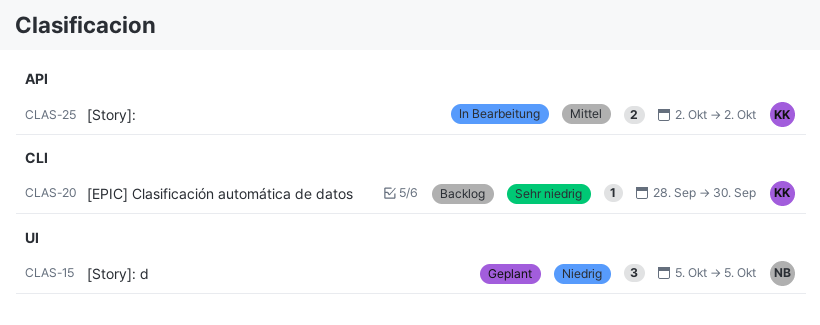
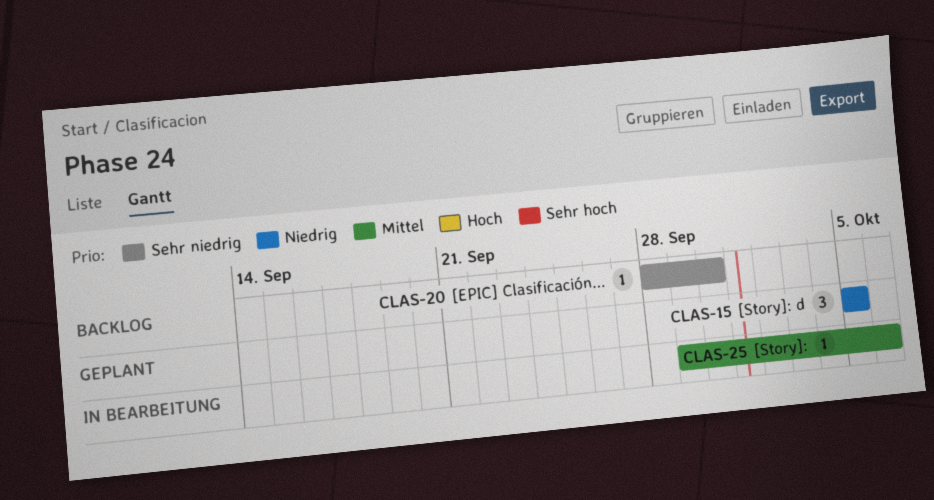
CLAS-25, estimate: 2 -> 1
CLAS-25, start: Oct 2 -> Sep 29
CLAS-25, due: Oct 2 -> Oct 6

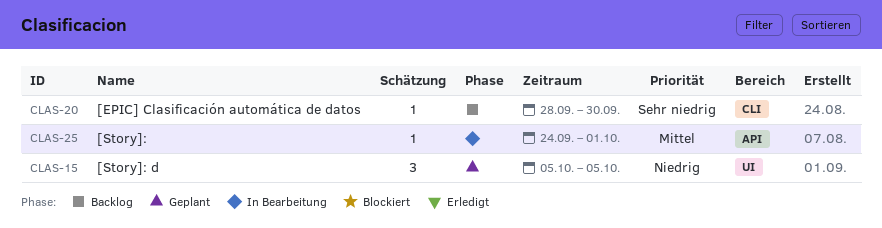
CLAS-25, start: Sep 29 -> Sep 24
CLAS-25, due: Oct 6 -> Oct 1

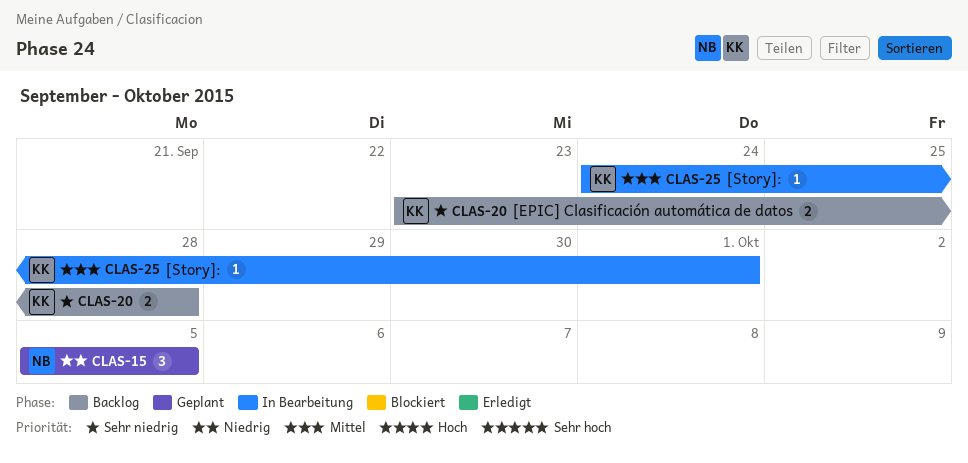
CLAS-20, estimate: 1 -> 2
CLAS-20, start: Sep 28 -> Sep 23
CLAS-20, due: Sep 30 -> Sep 28

